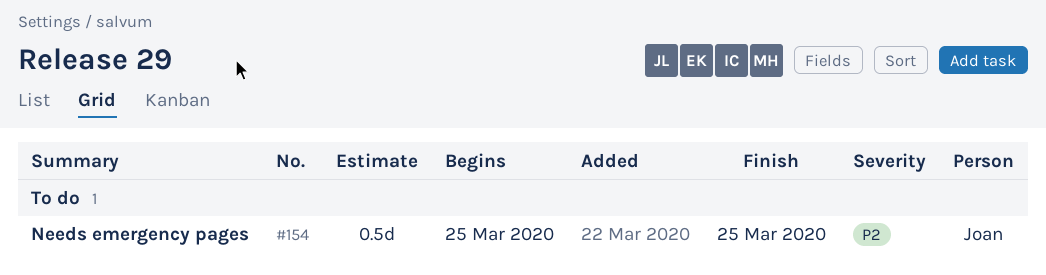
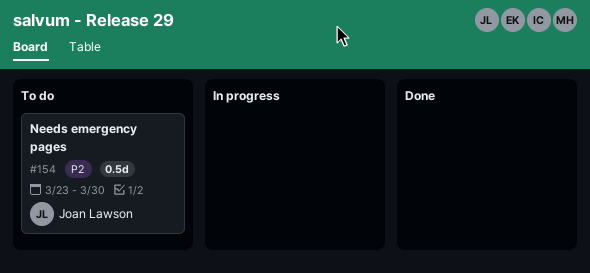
#154, start: Mar 25 -> Mar 23
#154, due: Mar 25 -> Mar 30

